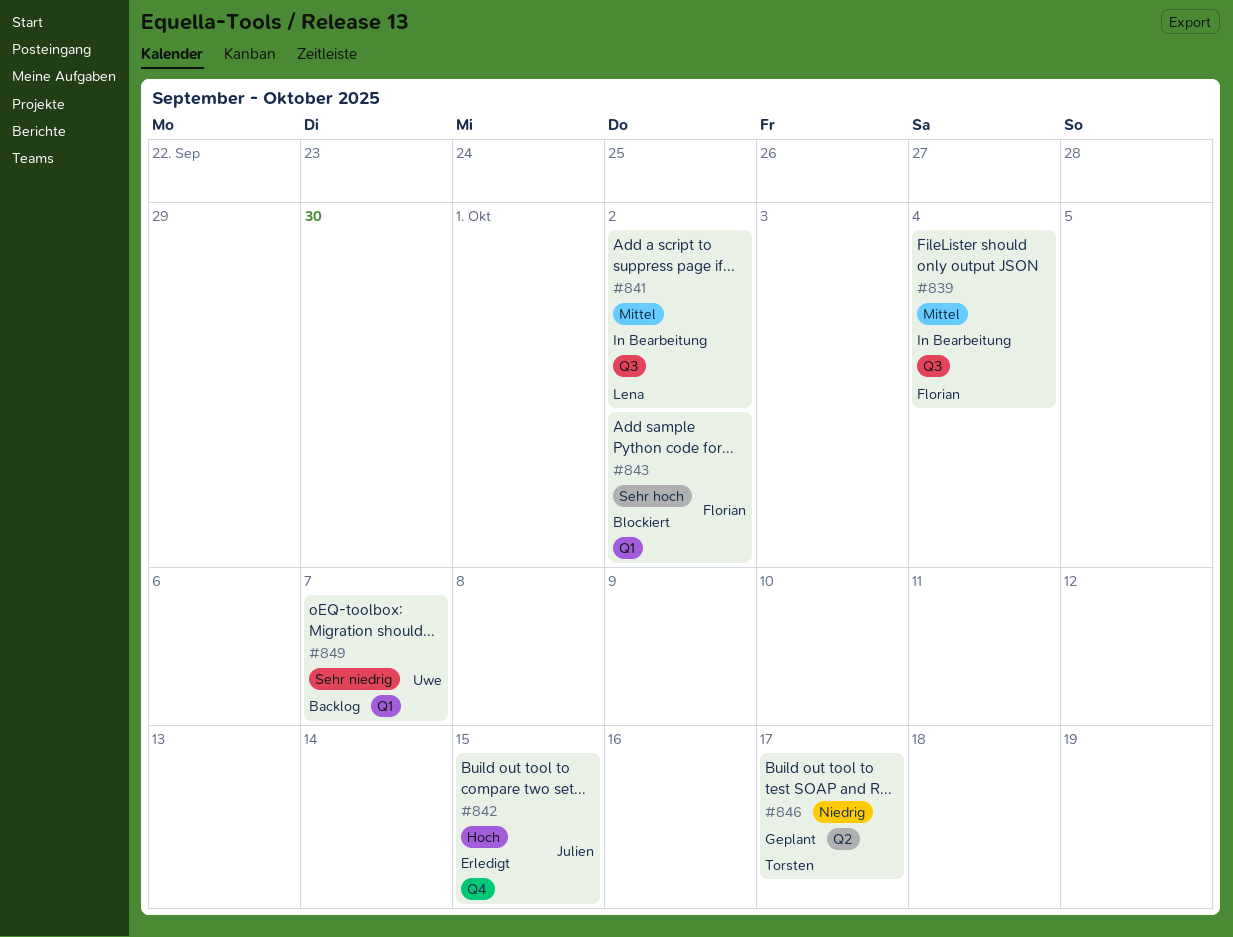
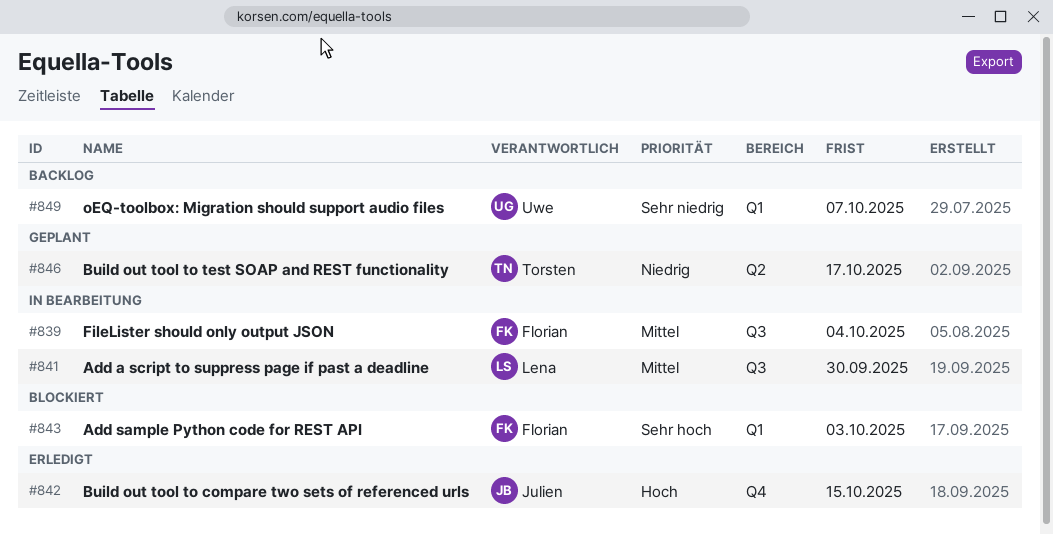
#841, due: Oct 2 -> Sep 30
#843, due: Oct 2 -> Oct 3

